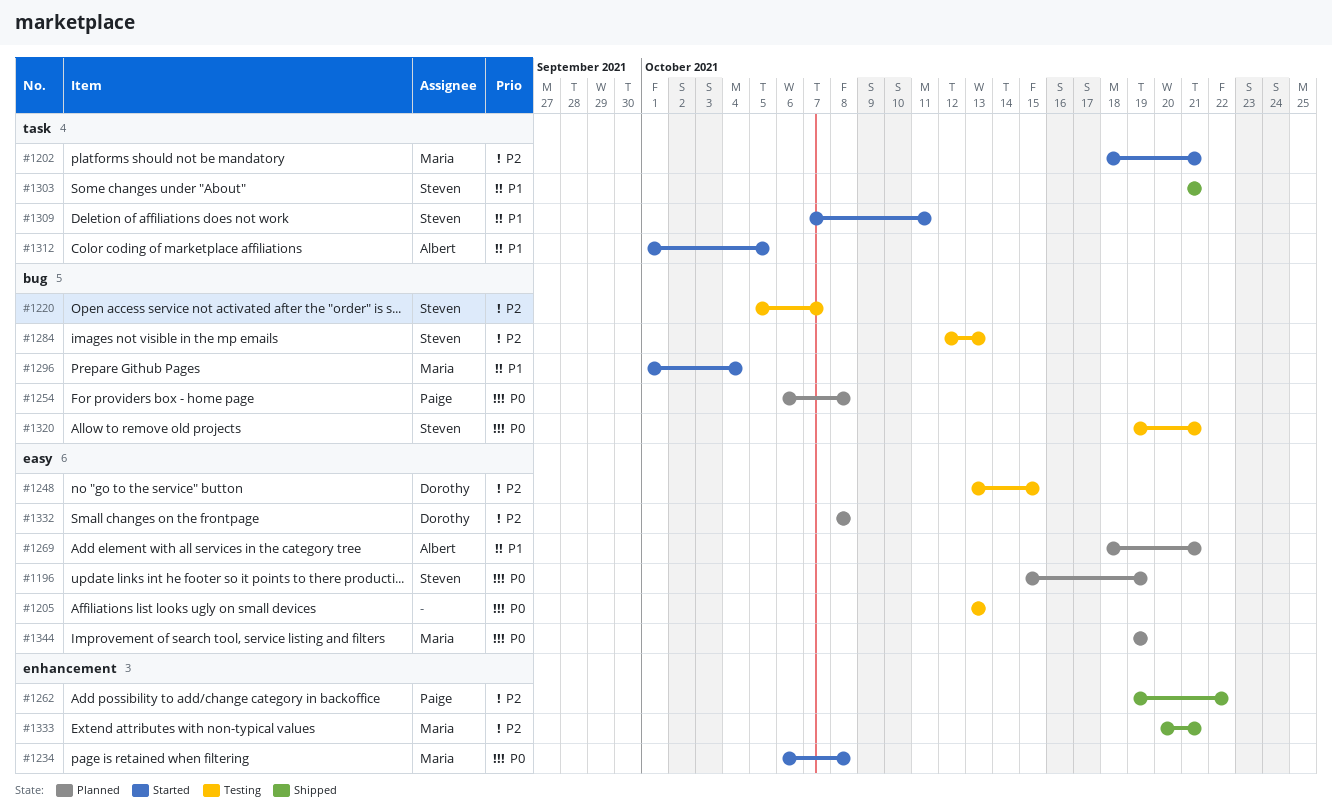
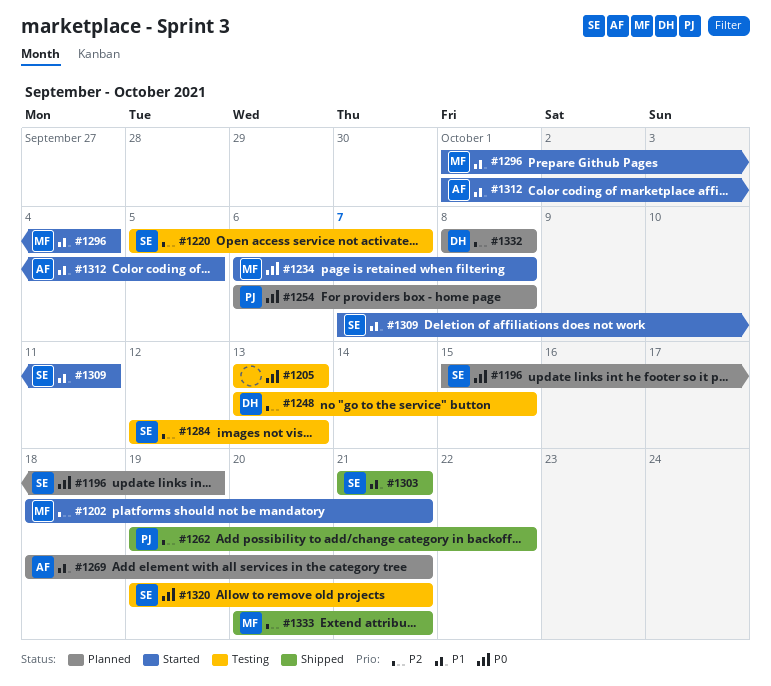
#1344: present -> none

